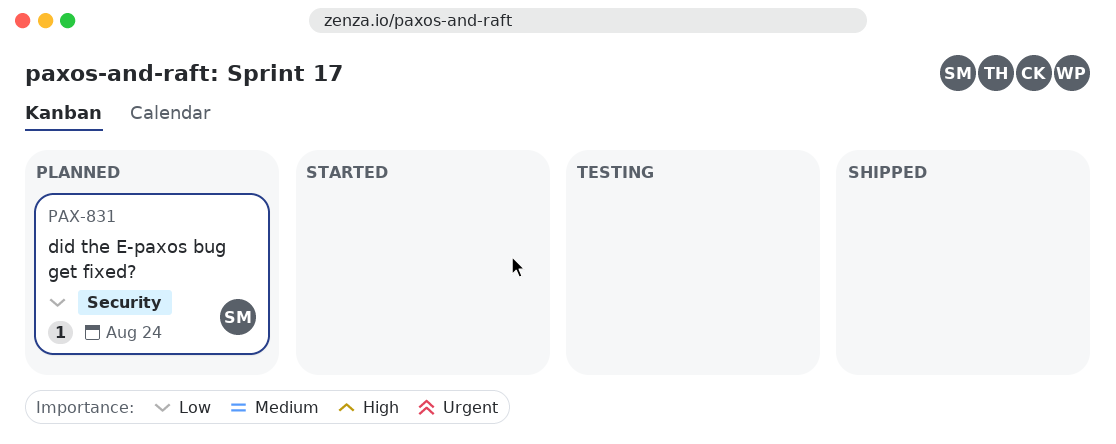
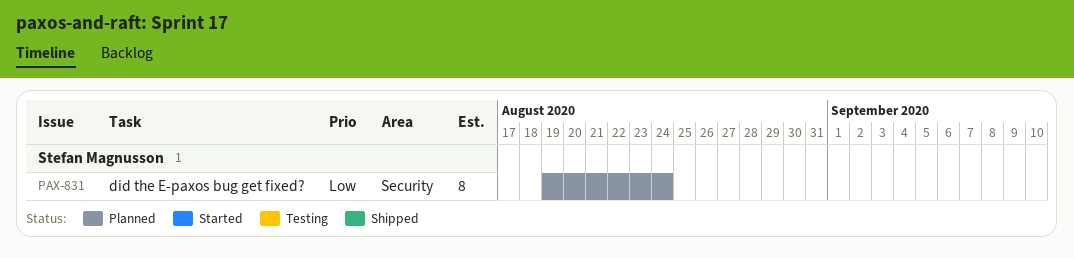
PAX-831, estimate: 1 -> 8

